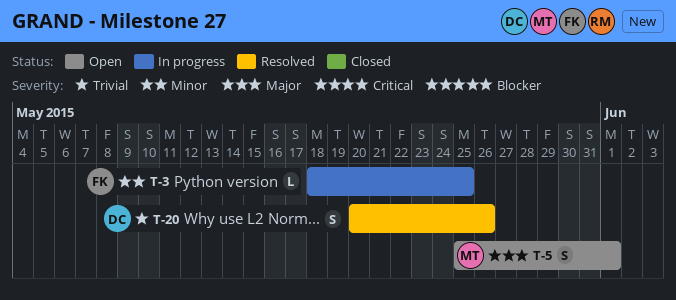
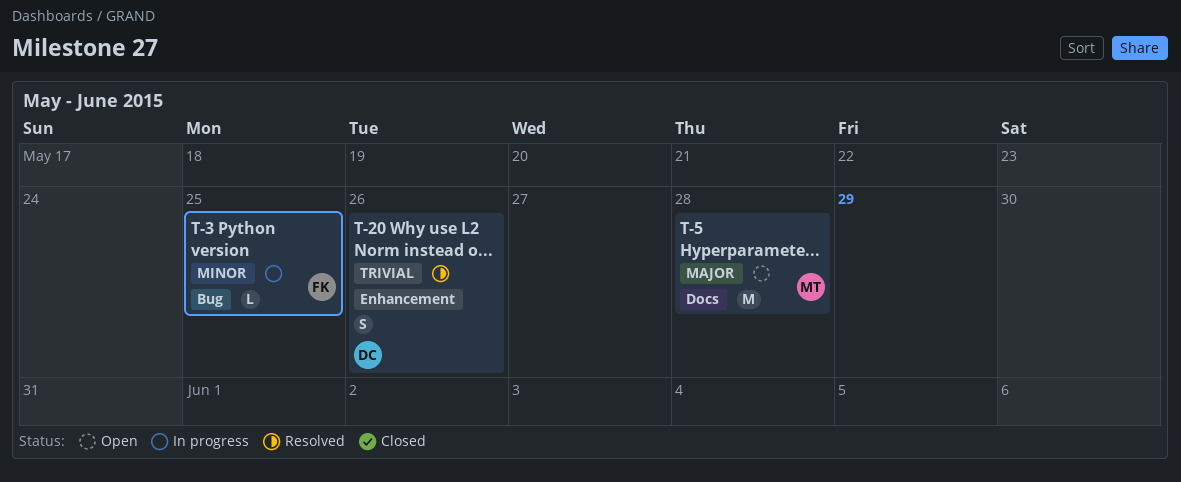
T-5, estimate: S -> M
T-5, due: Jun 1 -> May 28

